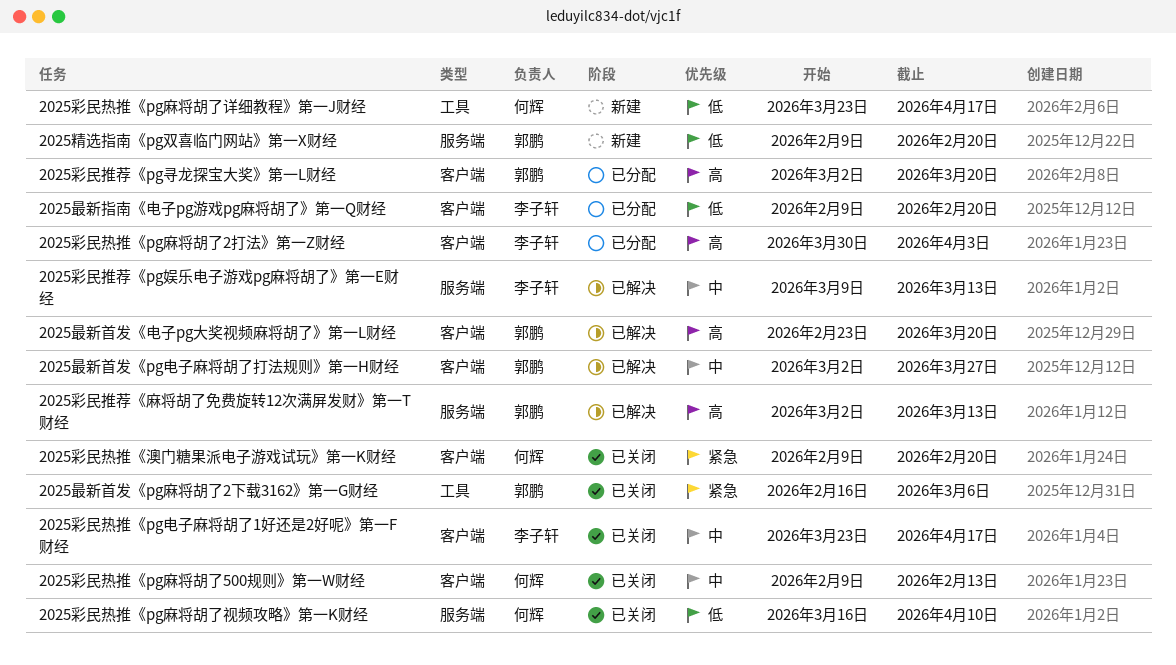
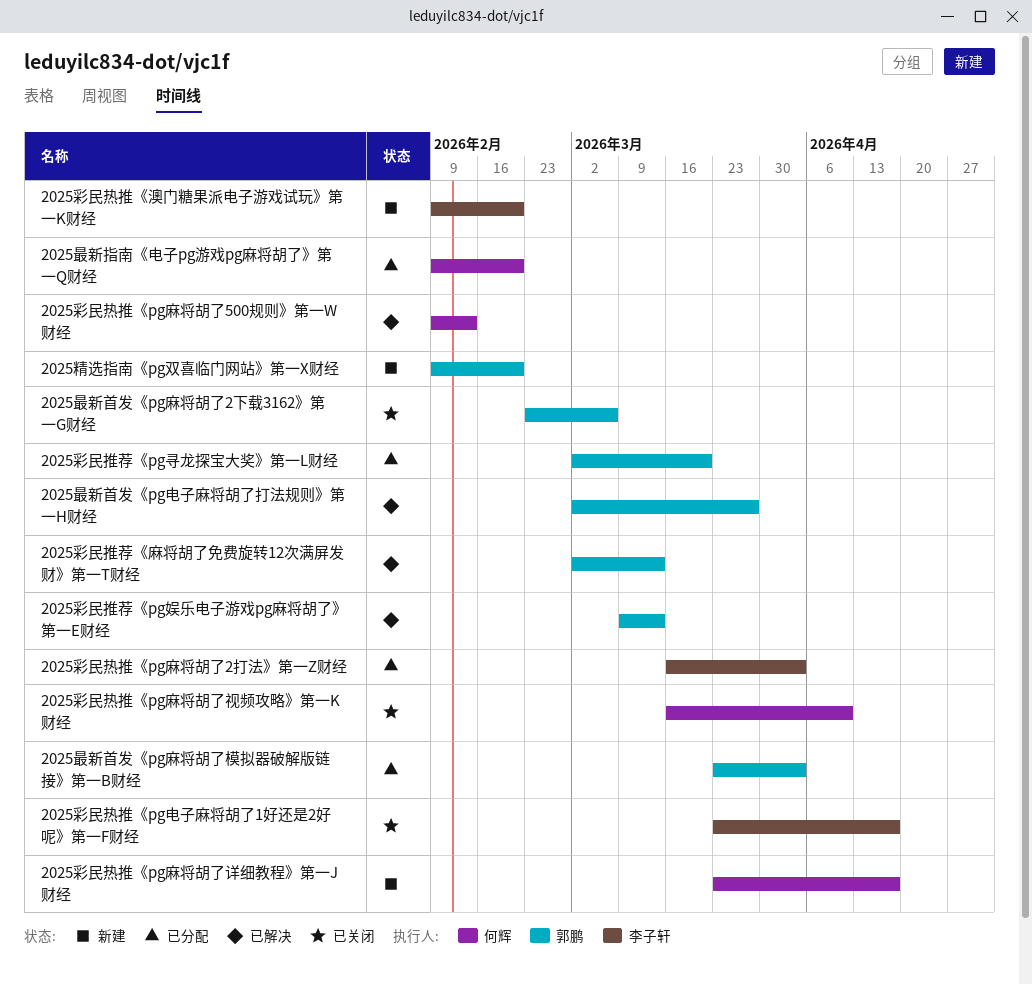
2025彩民推荐《pg娱乐电子游戏pg麻将胡了》第一E财经, owner: 李子轩 -> 郭鹏
2025彩民热推《pg麻将胡了2打法》第一Z财经, start: Mar 30 -> Mar 16
2025彩民热推《pg麻将胡了500规则》第一W财经, status: 已关闭 -> 已解决
2025彩民热推《澳门糖果派电子游戏试玩》第一K财经, status: 已关闭 -> 新建
2025彩民热推《澳门糖果派电子游戏试玩》第一K财经, owner: 何辉 -> 李子轩
2025最新指南《电子pg游戏pg麻将胡了》第一Q财经, owner: 李子轩 -> 何辉
2025最新首发《pg麻将胡了2下载3162》第一G财经, start: Feb 16 -> Feb 23
2025最新首发《pg麻将胡了模拟器破解版链接》第一B财经: none -> present
2025最新首发《电子pg大奖视频麻将胡了》第一L财经: present -> none

